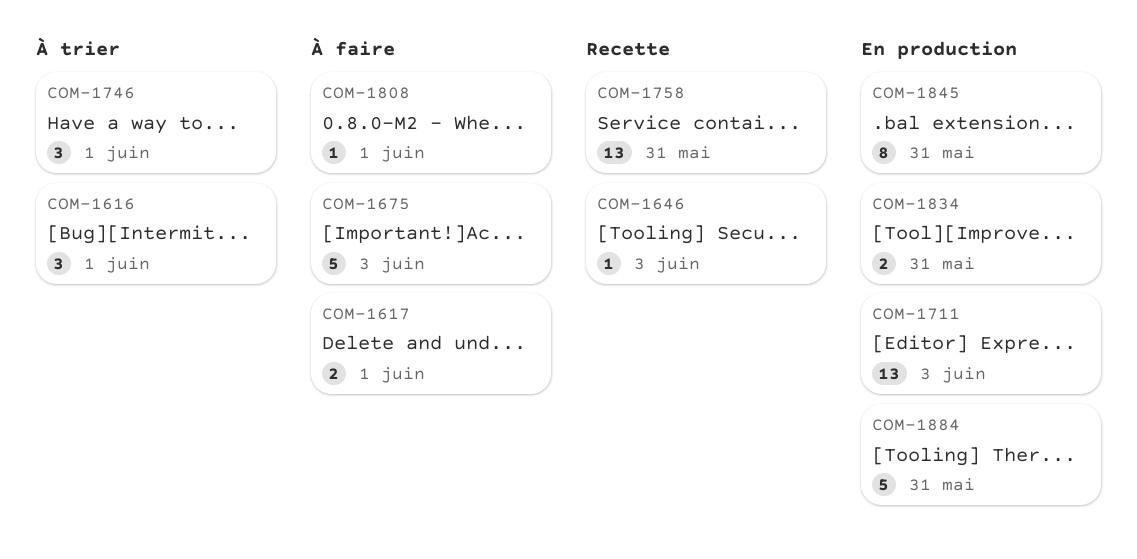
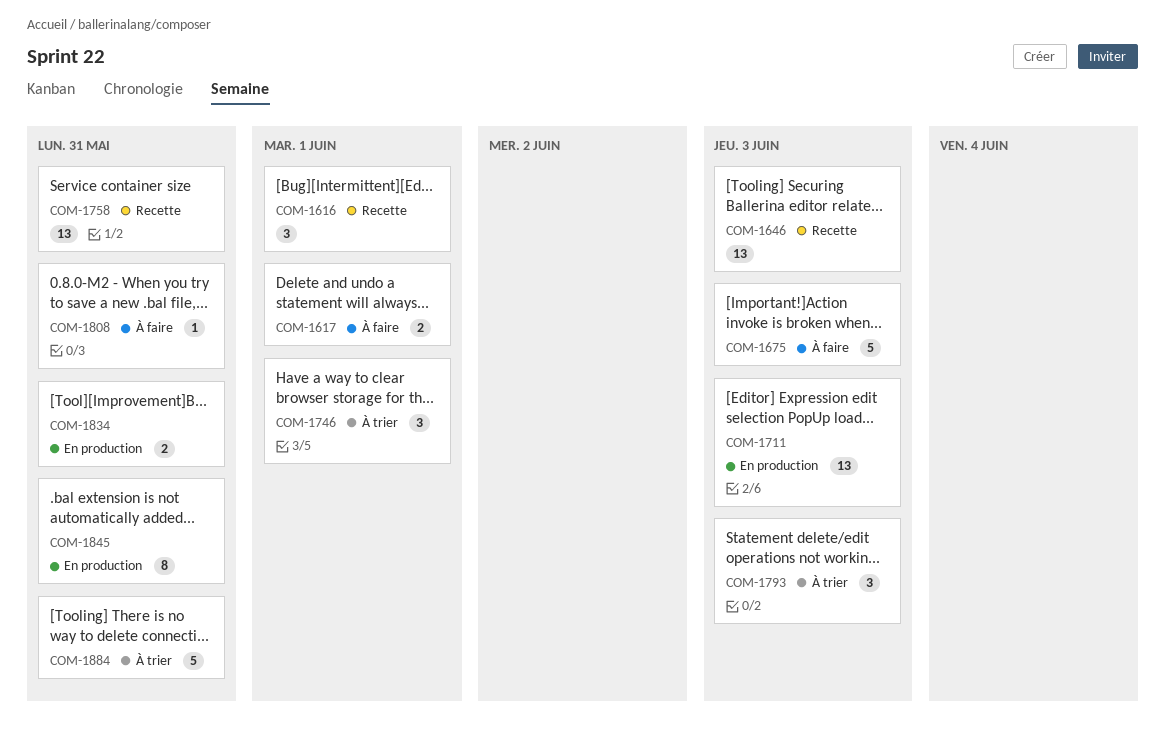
COM-1616, status: À trier -> Recette
COM-1646, estimate: 1 -> 13
COM-1793: none -> present
COM-1808, due: Jun 1 -> May 31
COM-1884, status: En production -> À trier

